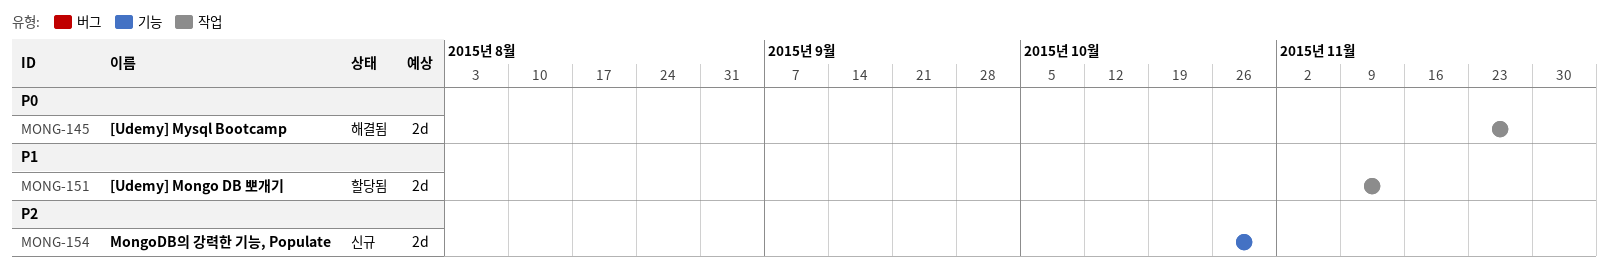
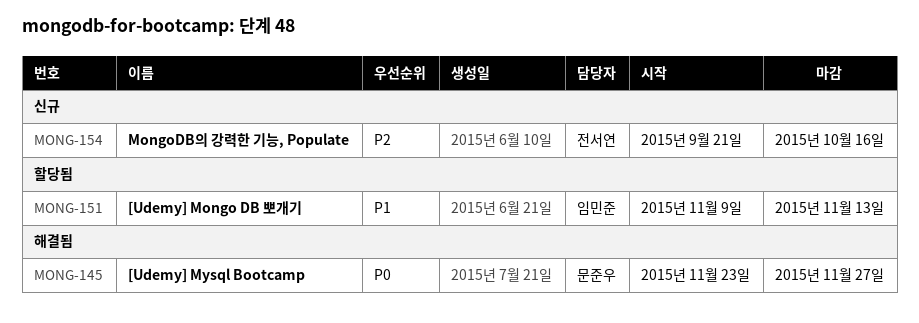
MONG-154, start: Oct 26 -> Sep 21
MONG-154, due: Oct 30 -> Oct 16

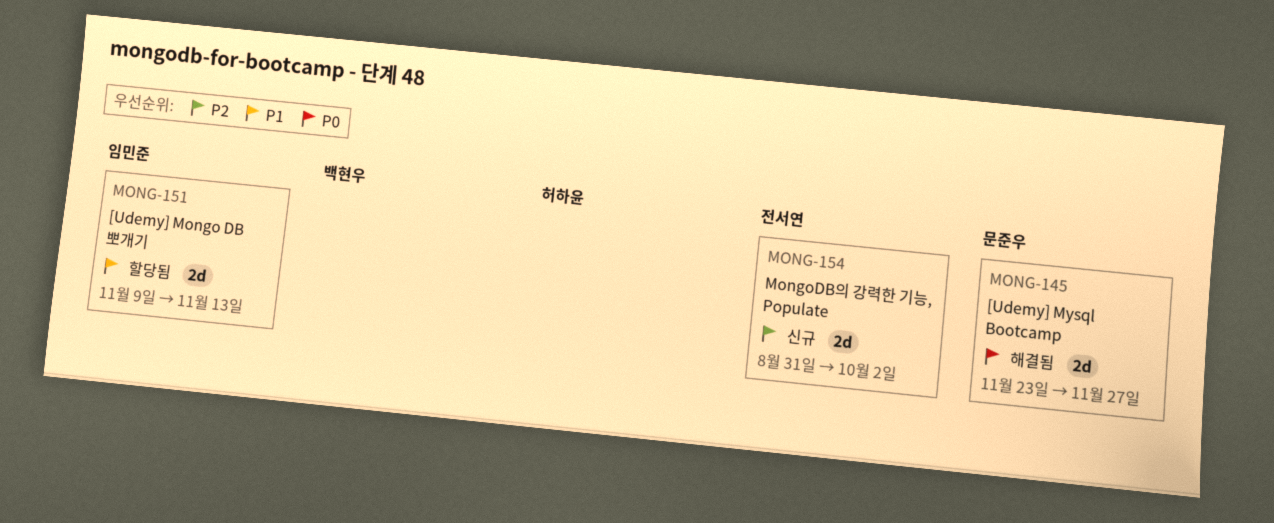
MONG-154, start: Sep 21 -> Aug 31
MONG-154, due: Oct 16 -> Oct 2

